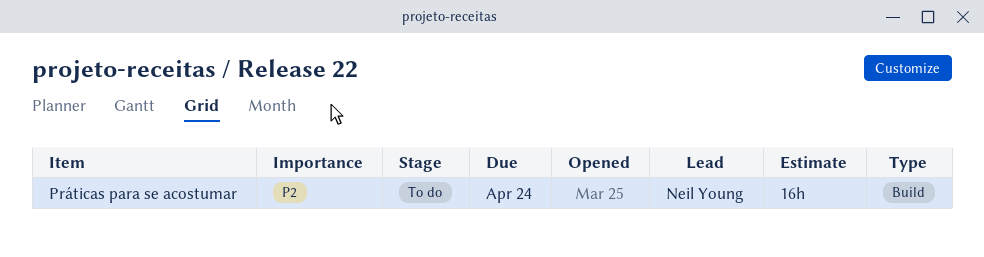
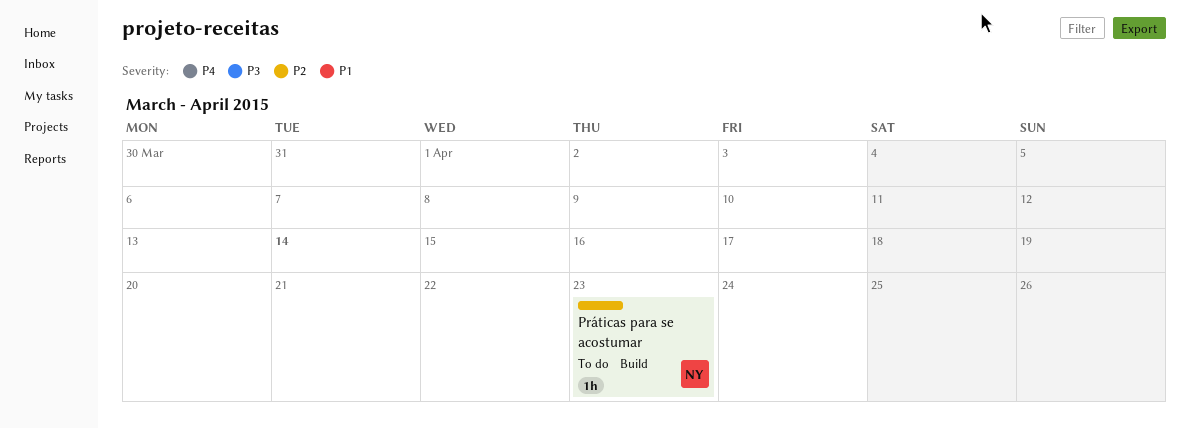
Práticas para se acostumar, estimate: 16h -> 1h
Práticas para se acostumar, due: Apr 24 -> Apr 23

